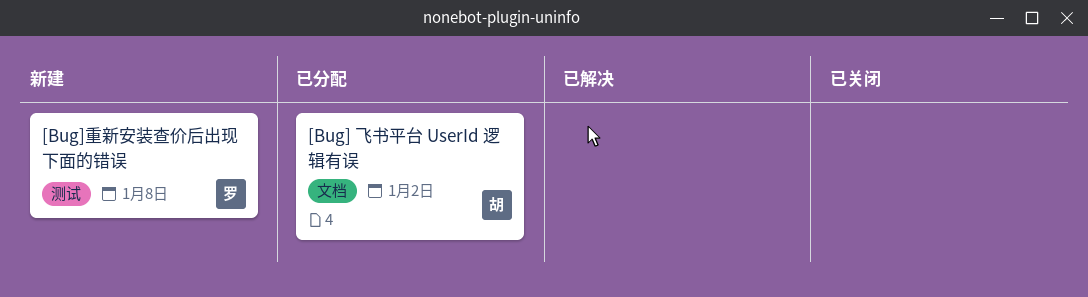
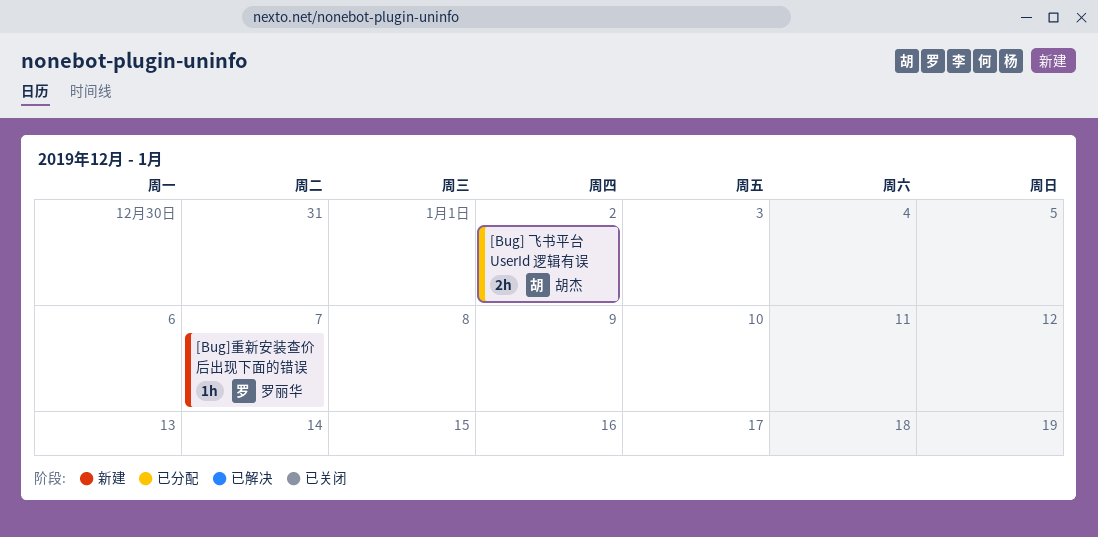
[Bug]重新安装查价后出现下面的错误, due: Jan 8 -> Jan 7

